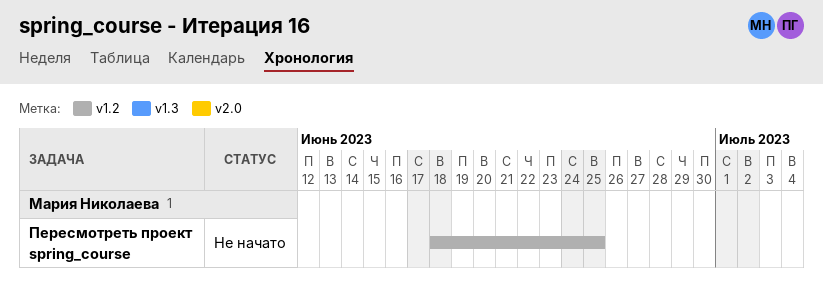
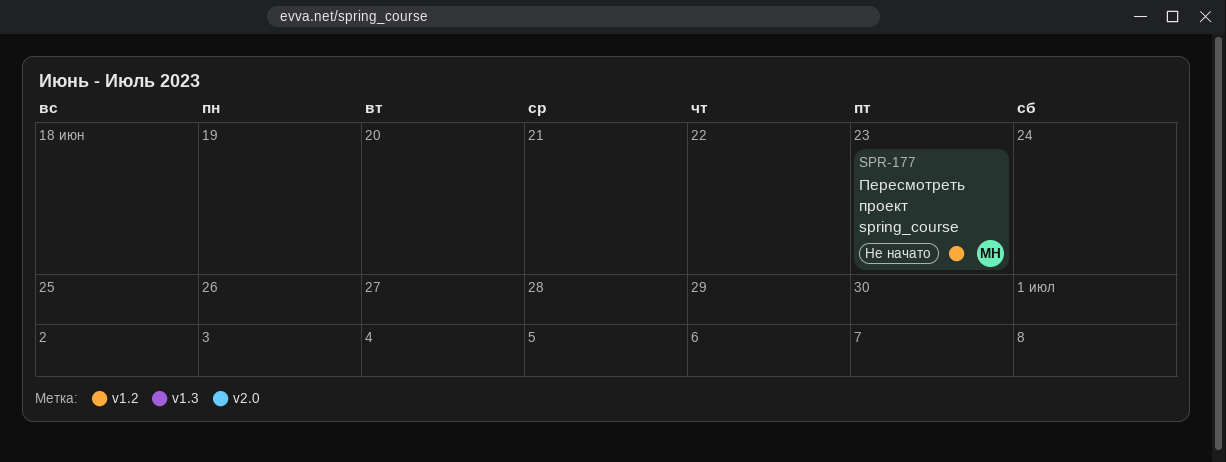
Пересмотреть проект spring_course, due: Jun 25 -> Jun 23

